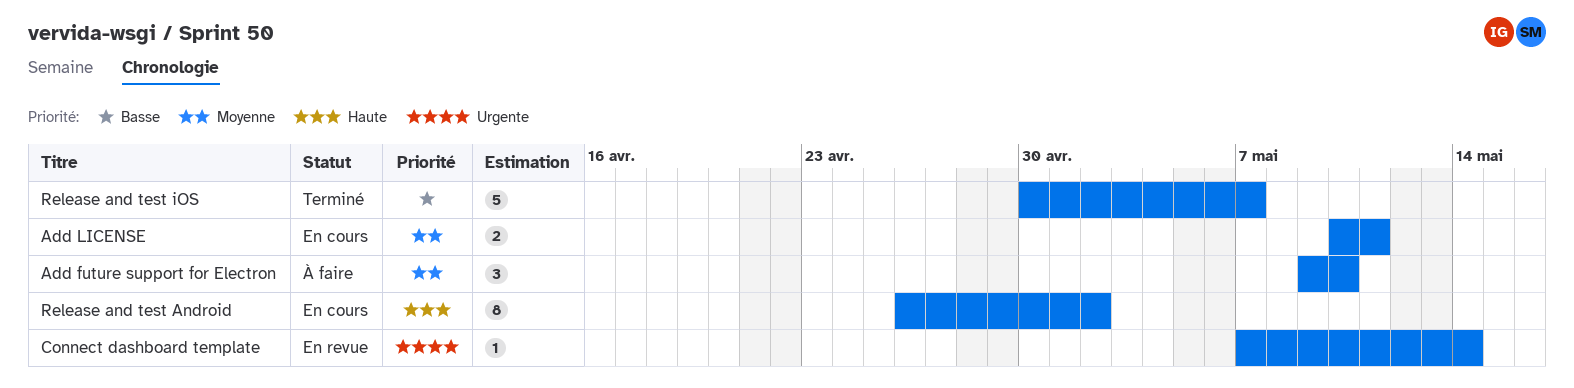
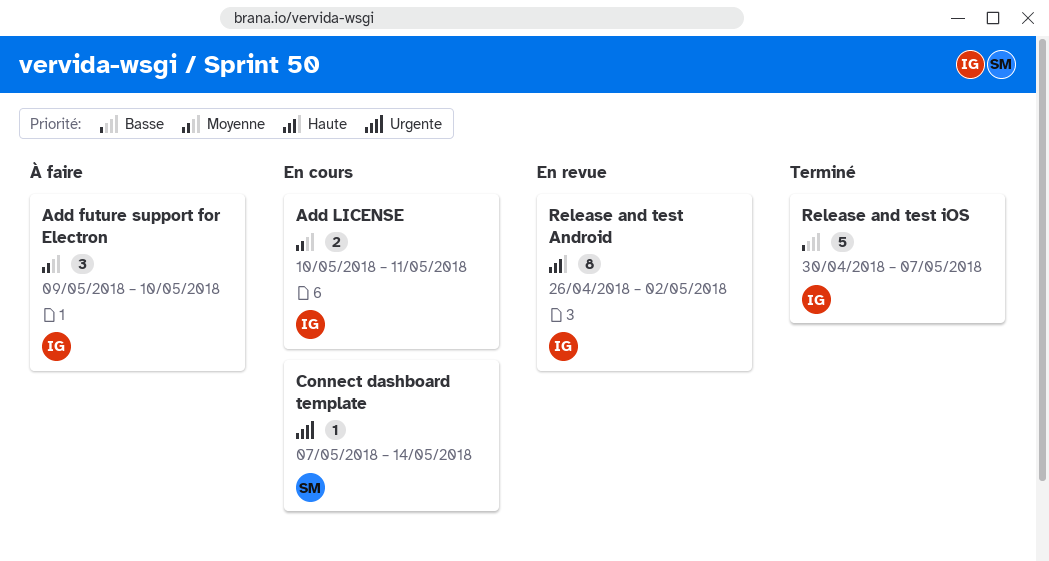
Connect dashboard template, status: En revue -> En cours
Release and test Android, status: En cours -> En revue

